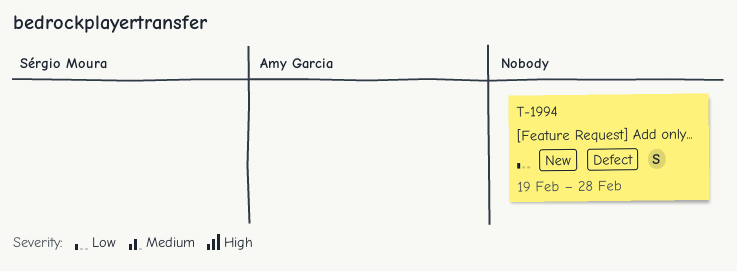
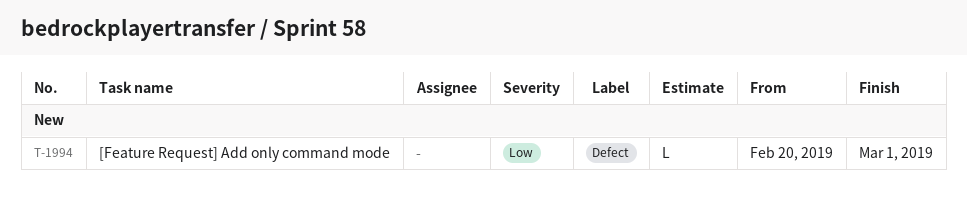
T-1994, estimate: S -> L
T-1994, start: Feb 19 -> Feb 20
T-1994, due: Feb 28 -> Mar 1

